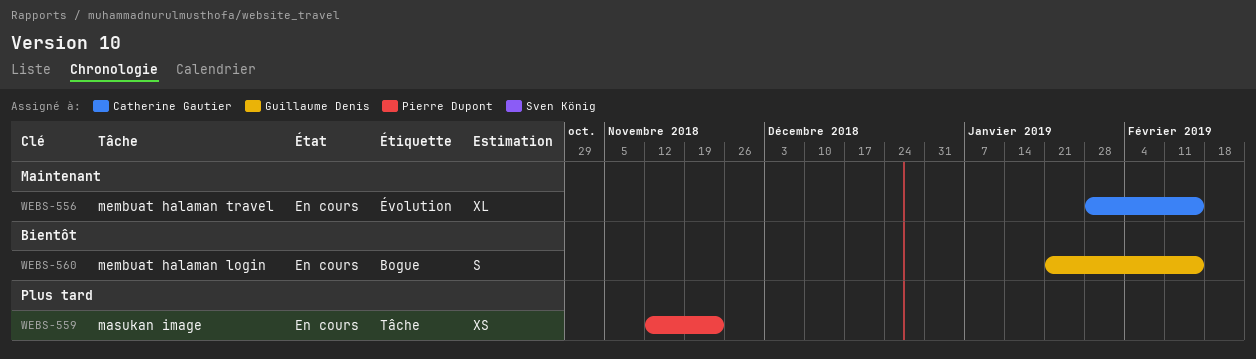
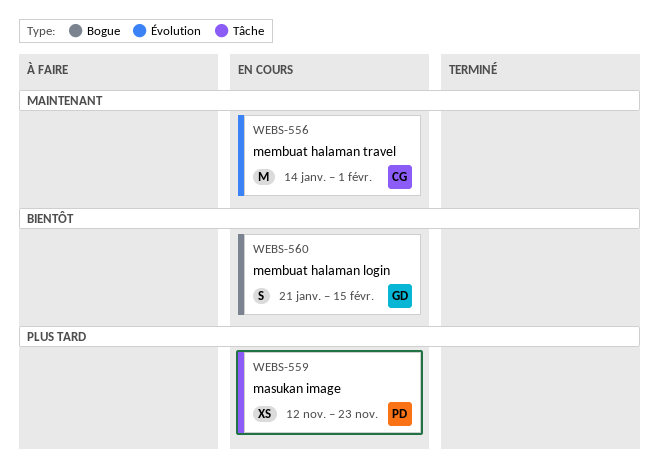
WEBS-556, estimate: XL -> M
WEBS-556, start: Jan 28 -> Jan 14
WEBS-556, due: Feb 15 -> Feb 1

